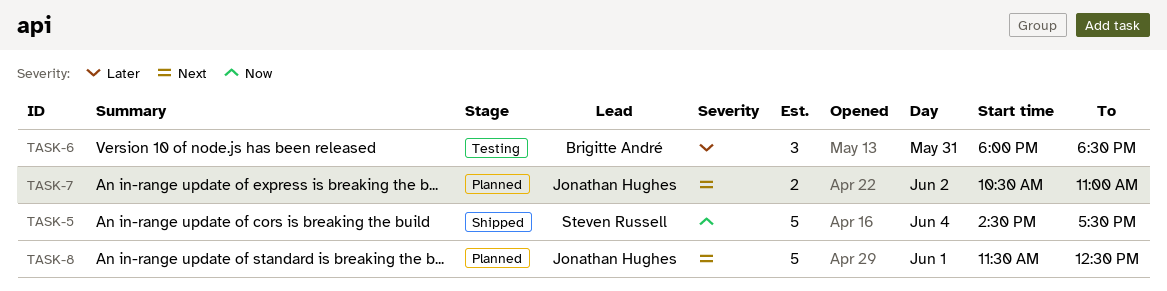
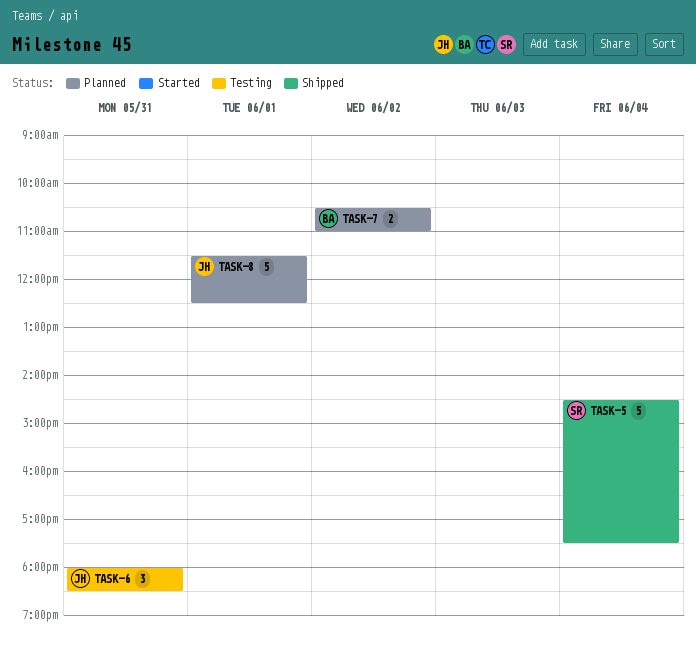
TASK-6, owner: Brigitte André -> Jonathan Hughes
TASK-7, owner: Jonathan Hughes -> Brigitte André

